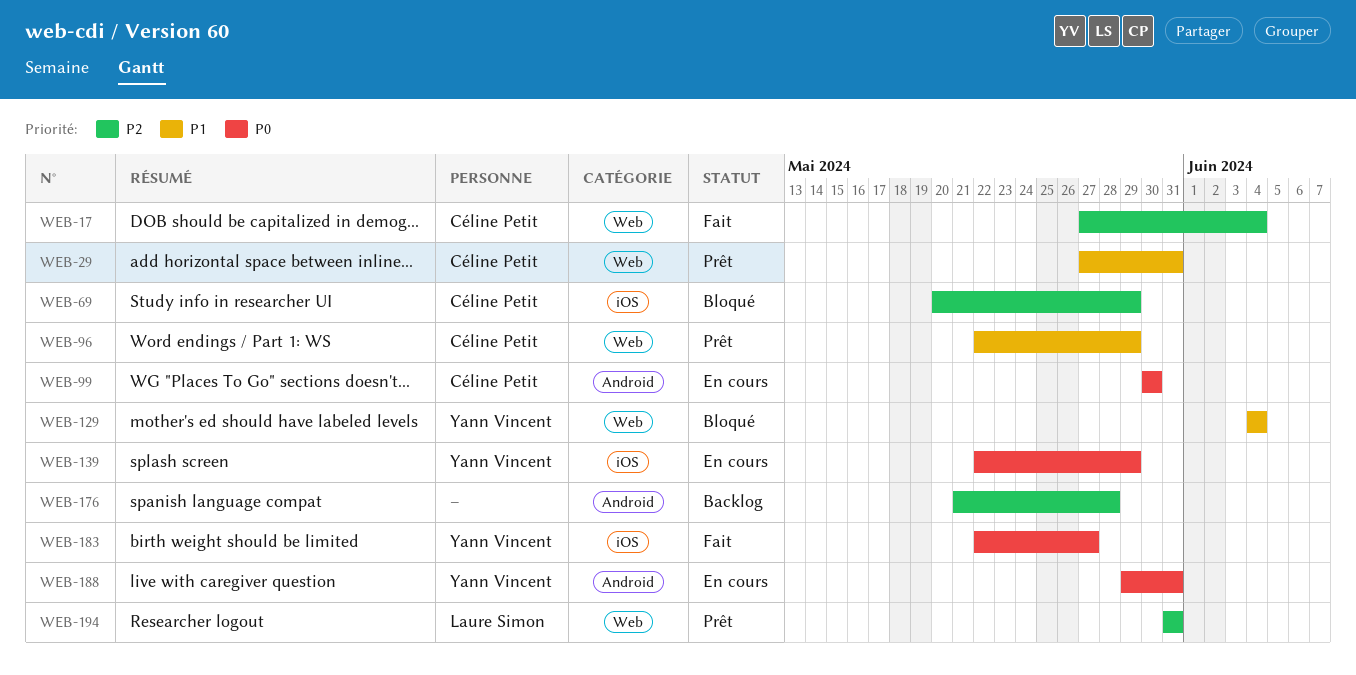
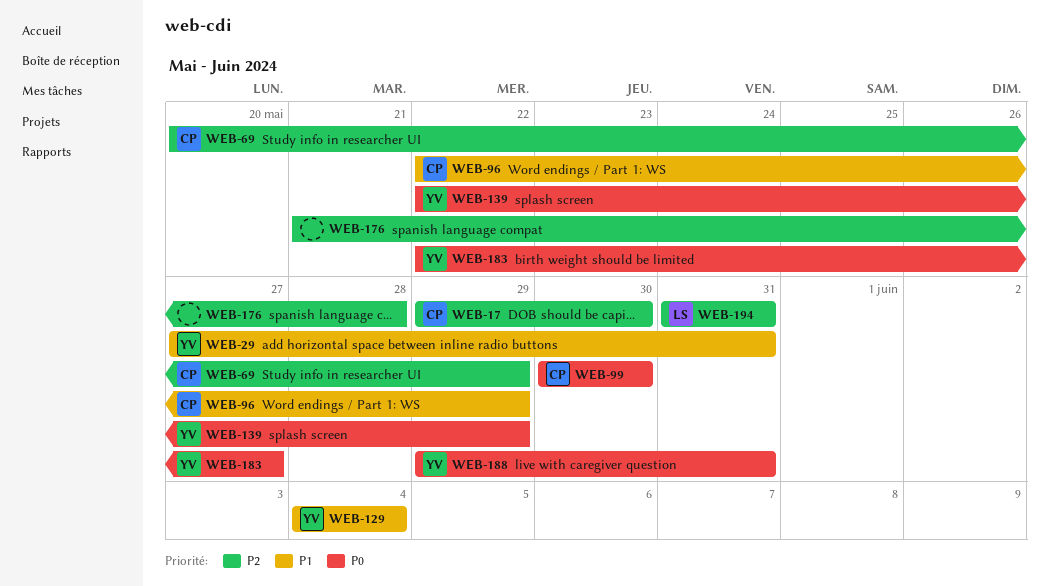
WEB-17, start: May 27 -> May 29
WEB-17, due: Jun 4 -> May 30
WEB-29, owner: Céline Petit -> Yann Vincent

